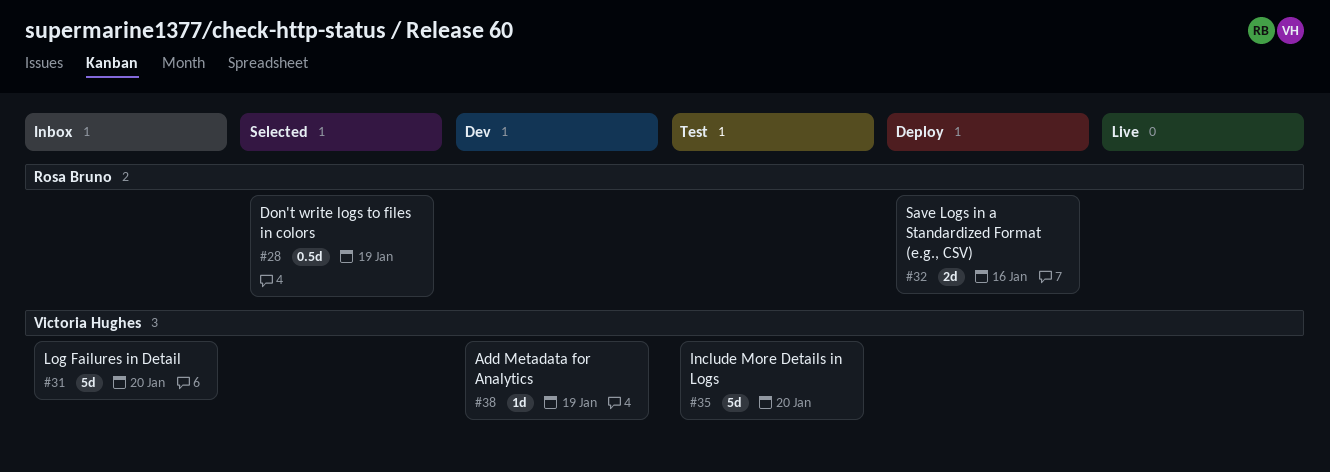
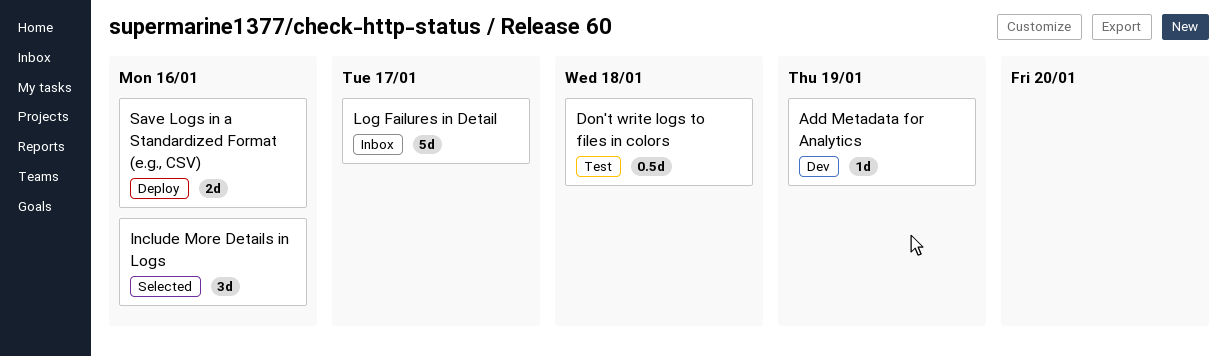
Don't write logs to files in colors, status: Selected -> Test
Don't write logs to files in colors, due: Jan 19 -> Jan 18
Include More Details in Logs, status: Test -> Selected
Include More Details in Logs, estimate: 5d -> 3d
Include More Details in Logs, due: Jan 20 -> Jan 16
Log Failures in Detail, due: Jan 20 -> Jan 17

